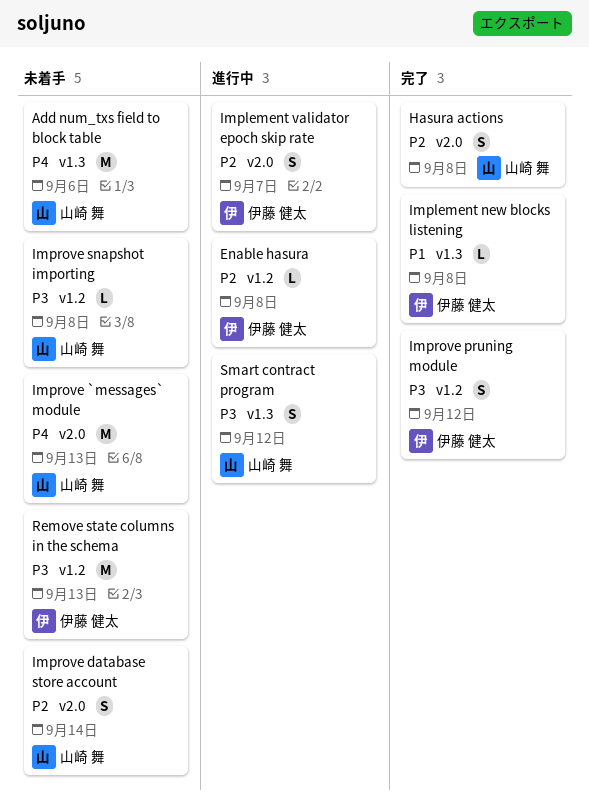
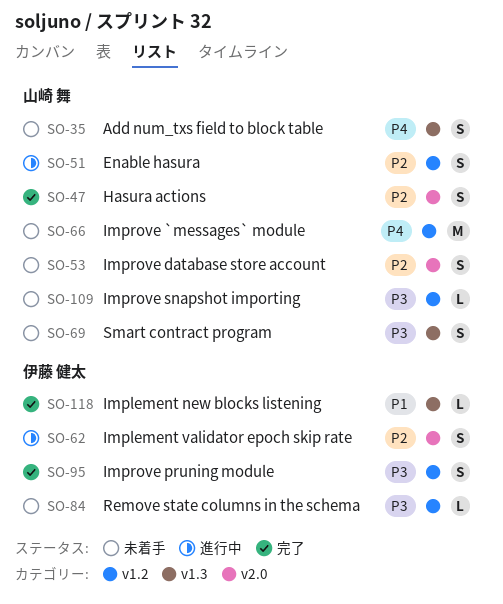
Add num_txs field to block table, estimate: M -> S
Enable hasura, owner: 伊藤 健太 -> 山崎 舞
Enable hasura, estimate: L -> S
Improve `messages` module, label: v2.0 -> v1.2
Remove state columns in the schema, estimate: M -> L
Smart contract program, status: 進行中 -> 未着手

